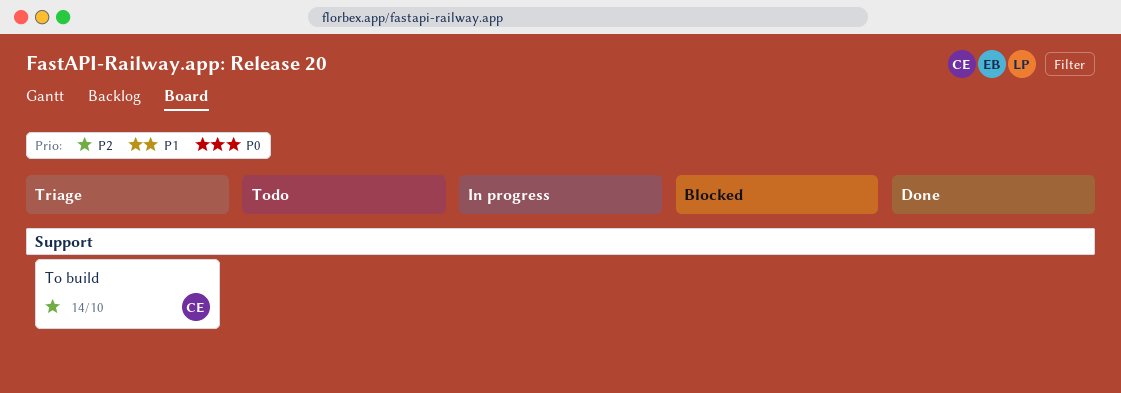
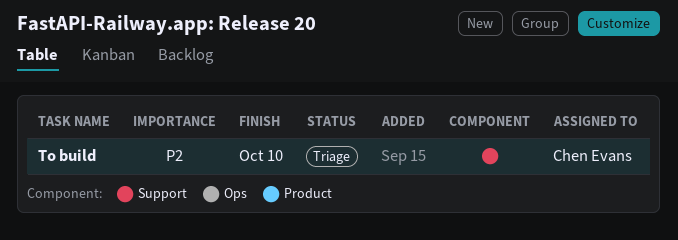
To build, due: Oct 14 -> Oct 10

